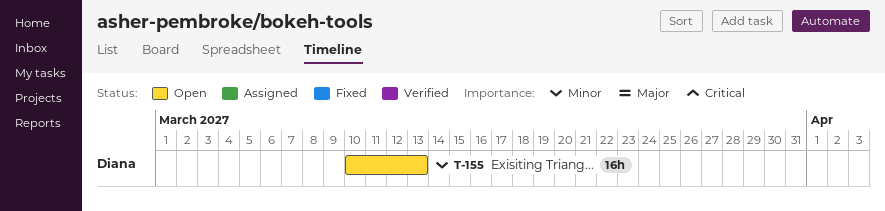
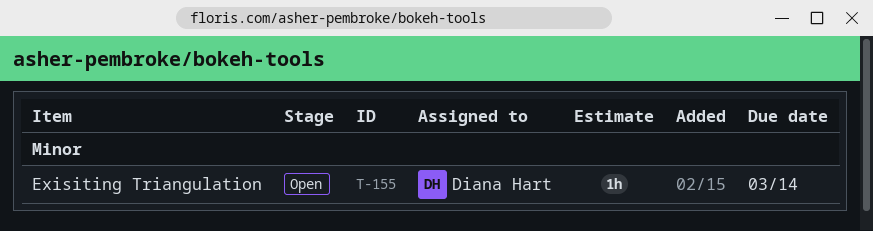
T-155, estimate: 16h -> 1h
T-155, due: Mar 13 -> Mar 14

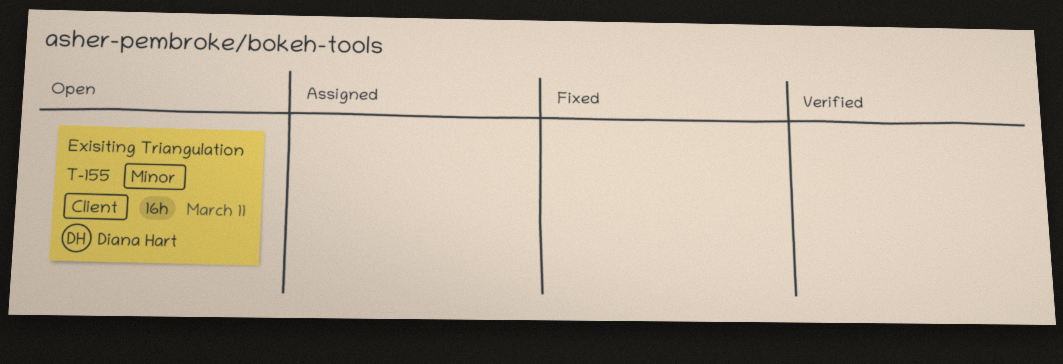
T-155, estimate: 1h -> 16h
T-155, due: Mar 14 -> Mar 11

